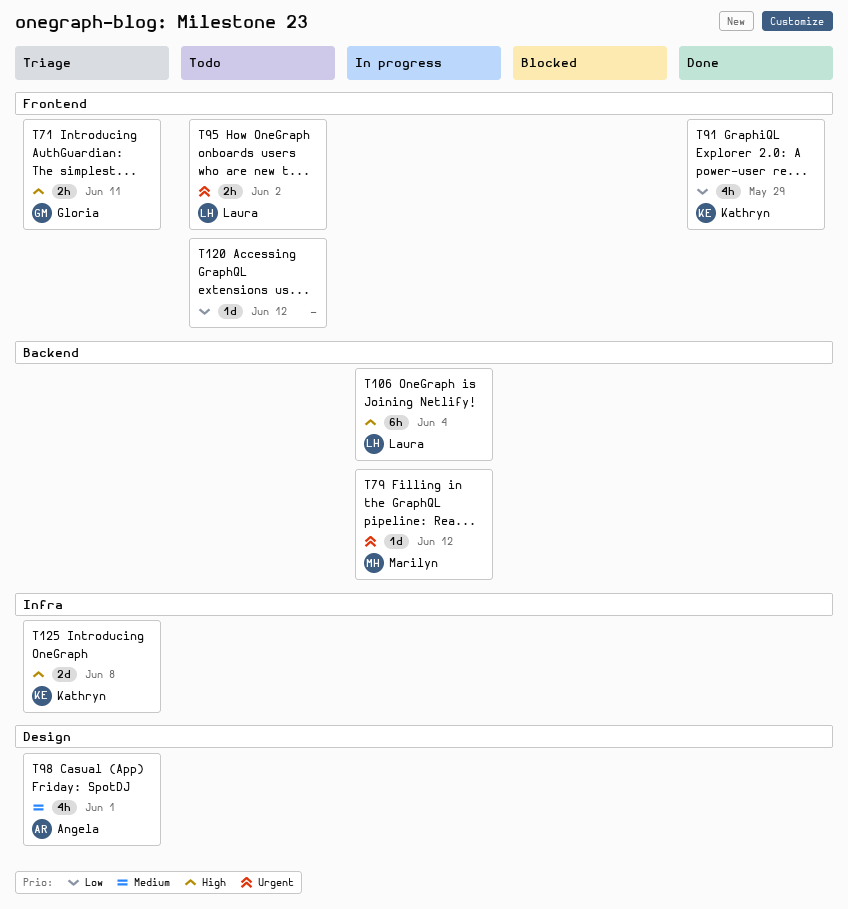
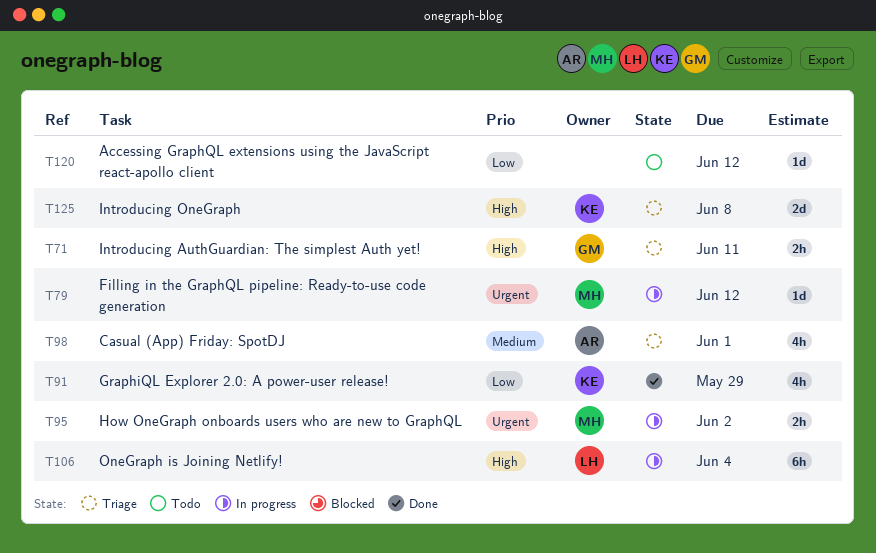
T95, status: Todo -> In progress
T95, owner: Laura -> Marilyn

